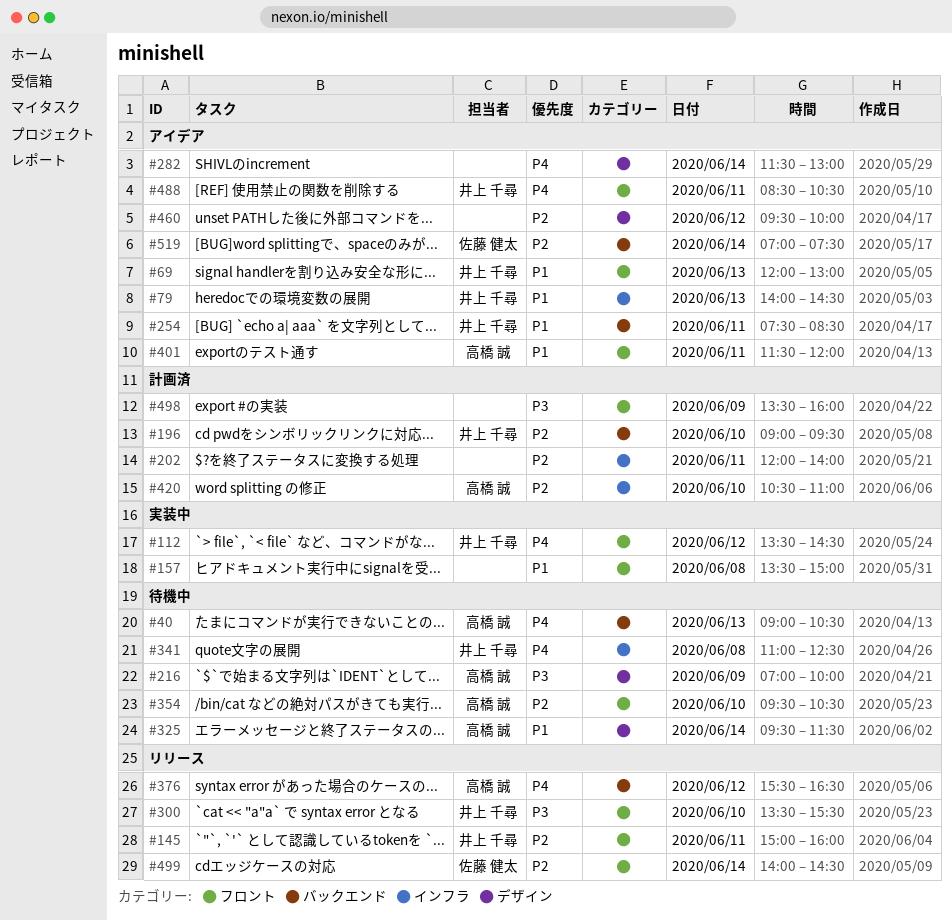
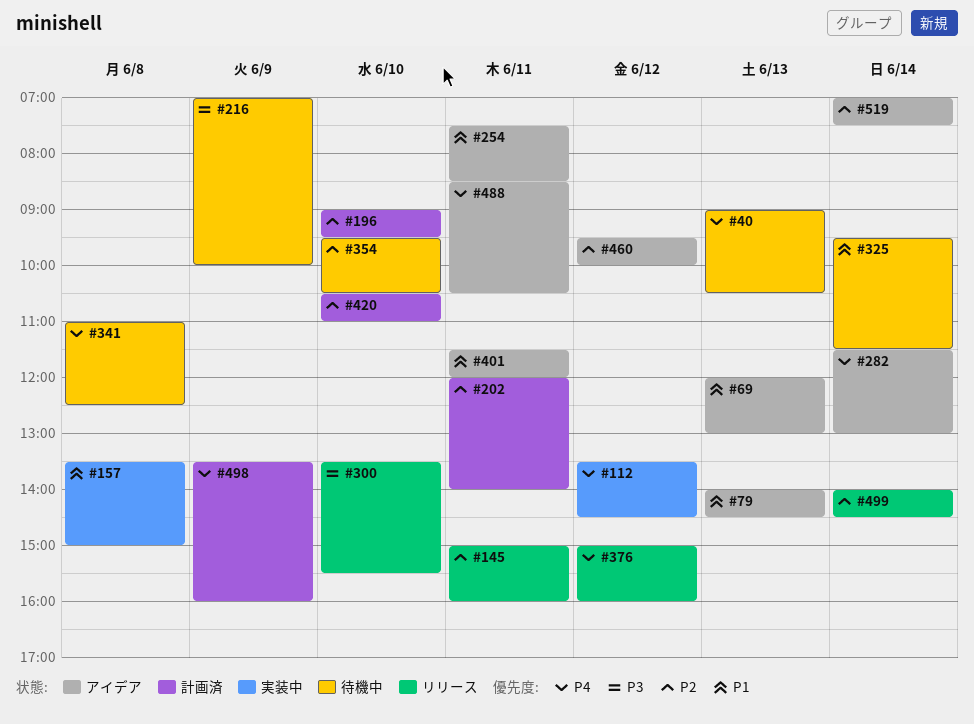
#376, begins: 15:30 -> 15:00
#376, ends: 16:30 -> 16:00
#498, priority: P3 -> P4

